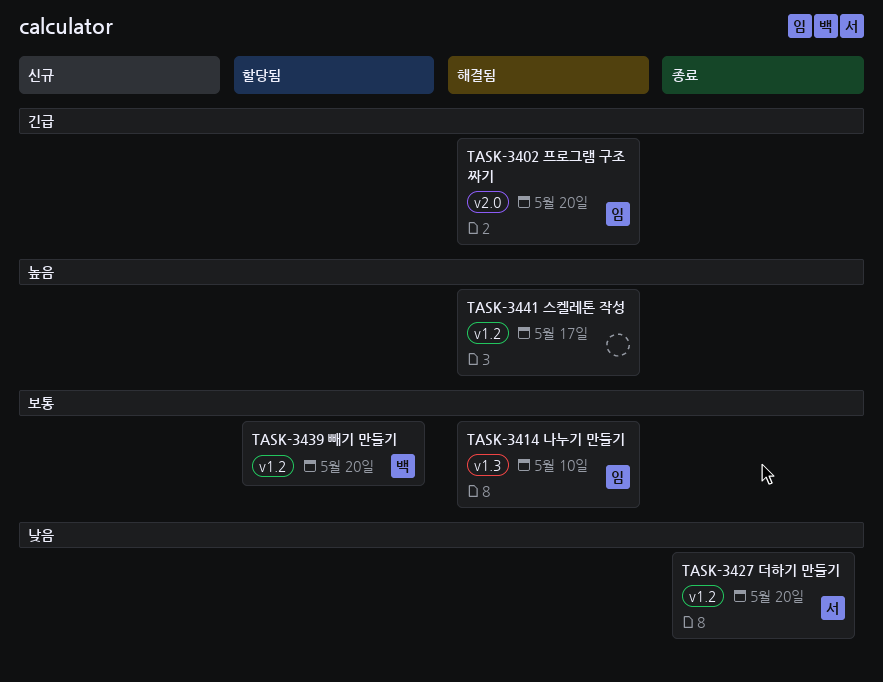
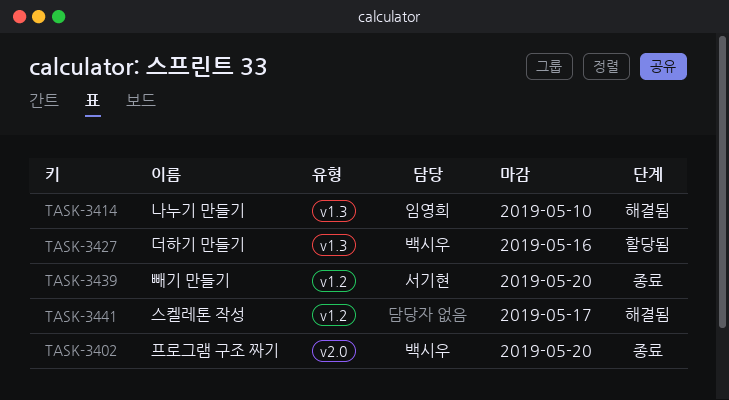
TASK-3402, status: 해결됨 -> 종료
TASK-3402, owner: 임영희 -> 백시우
TASK-3427, status: 종료 -> 할당됨
TASK-3427, owner: 서기현 -> 백시우
TASK-3427, label: v1.2 -> v1.3
TASK-3427, due: May 20 -> May 16
TASK-3439, status: 할당됨 -> 종료
TASK-3439, owner: 백시우 -> 서기현

